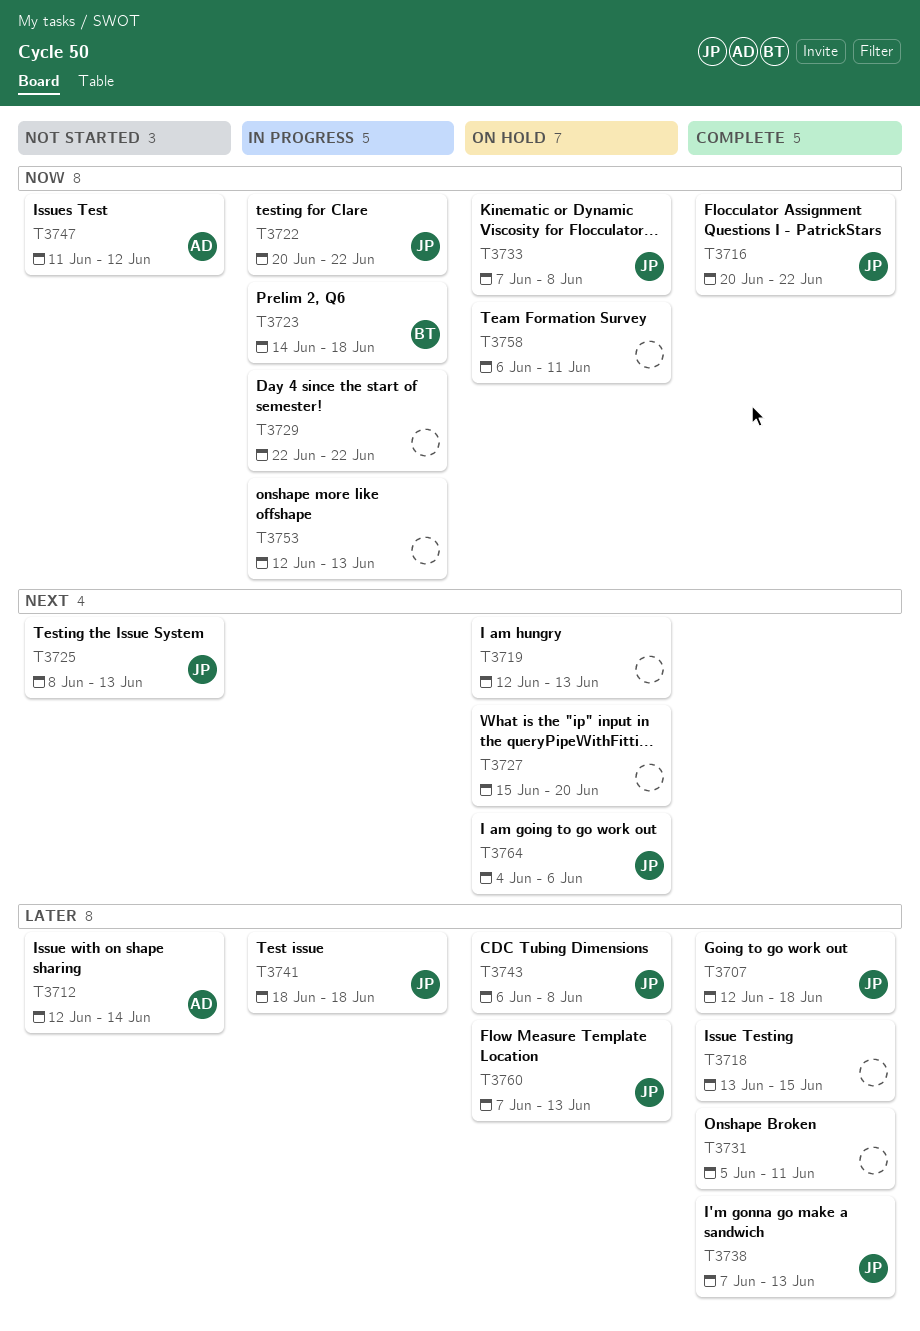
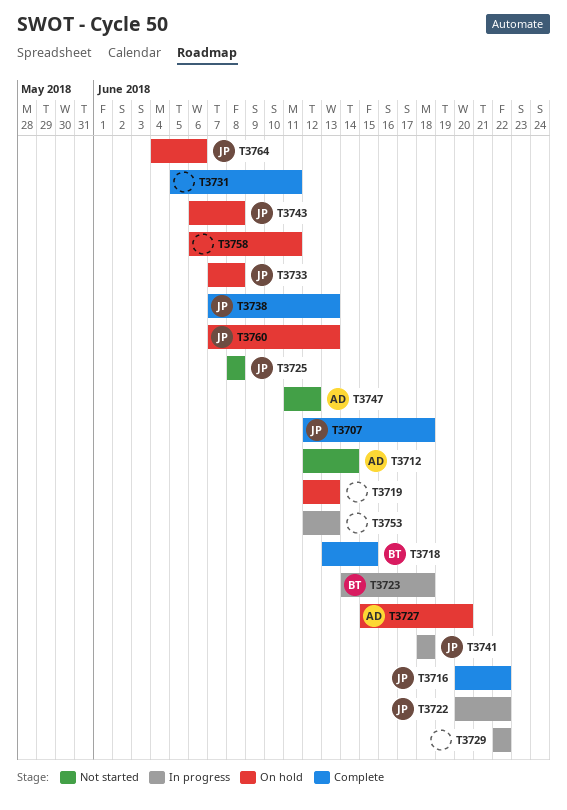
T3718, owner: none -> BT
T3725, due: Jun 13 -> Jun 8
T3727, owner: none -> AD

